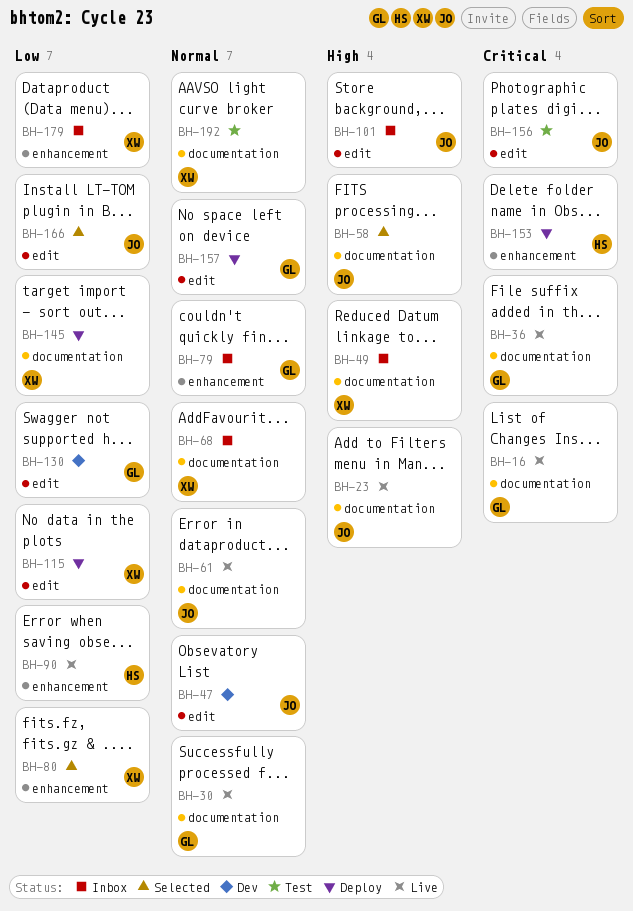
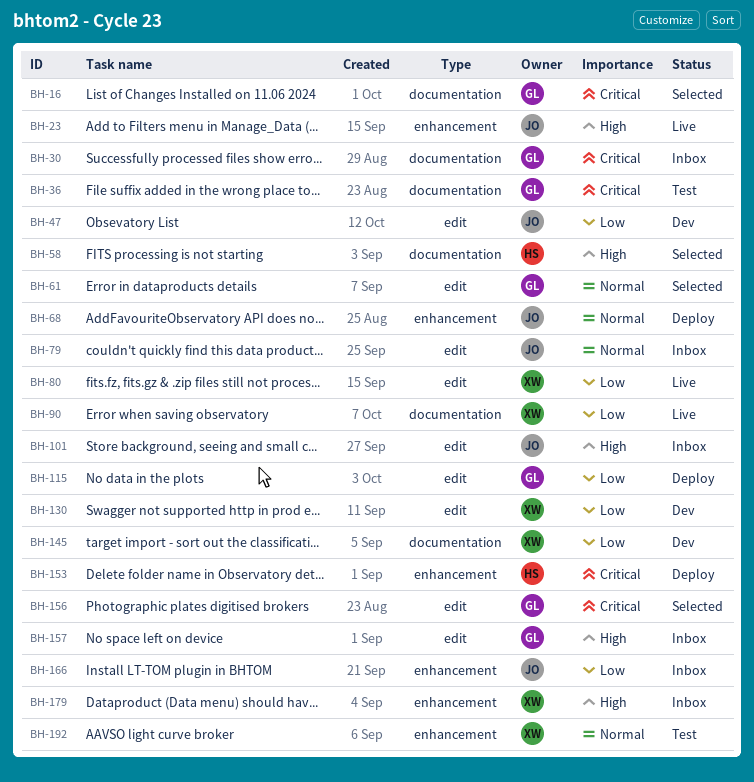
BH-16, status: Live -> Selected
BH-23, label: documentation -> enhancement
BH-30, status: Live -> Inbox
BH-30, priority: Normal -> Critical
BH-36, status: Live -> Test
BH-47, priority: Normal -> Low
BH-49: present -> none
BH-58, owner: JO -> HS
BH-61, status: Live -> Selected
BH-61, owner: JO -> GL
BH-61, label: documentation -> edit
BH-68, status: Inbox -> Deploy
BH-68, owner: XW -> JO
BH-68, label: documentation -> enhancement
BH-79, owner: GL -> JO
BH-79, label: enhancement -> edit
BH-80, status: Selected -> Live
BH-80, label: enhancement -> edit
BH-90, owner: HS -> XW
BH-90, label: enhancement -> documentation
BH-115, owner: XW -> GL
BH-130, owner: GL -> XW
BH-145, status: Deploy -> Dev
BH-156, status: Test -> Selected
BH-156, owner: JO -> GL
BH-157, status: Deploy -> Inbox
BH-157, priority: Normal -> High
BH-166, status: Selected -> Inbox
BH-166, label: edit -> enhancement
BH-179, priority: Low -> High
BH-192, label: documentation -> enhancement

